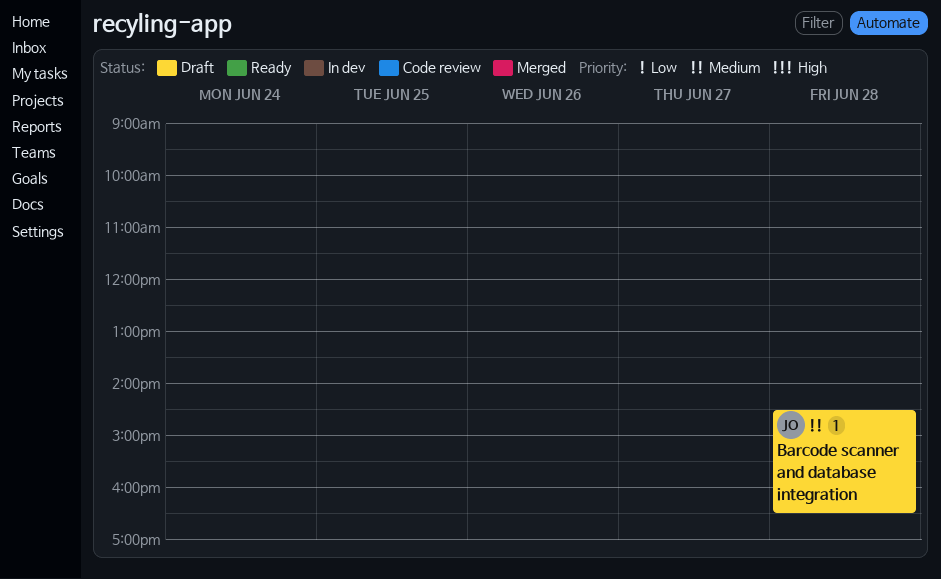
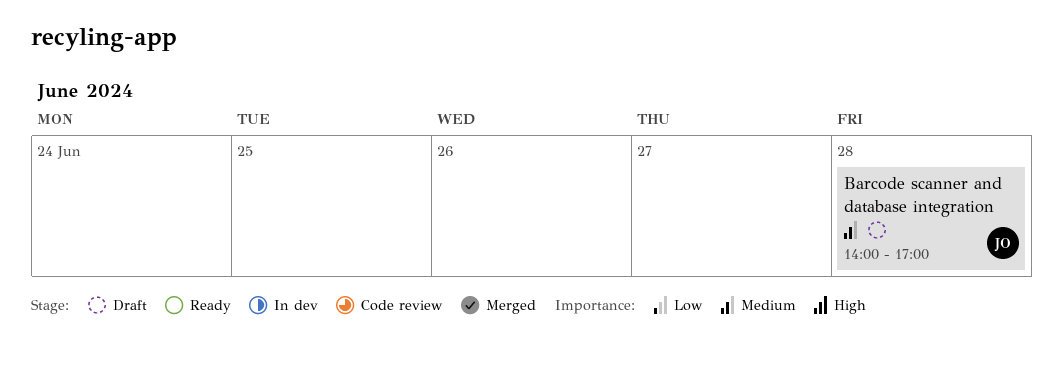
Barcode scanner and database integration, begins: 14:30 -> 14:00
Barcode scanner and database integration, ends: 16:30 -> 17:00

